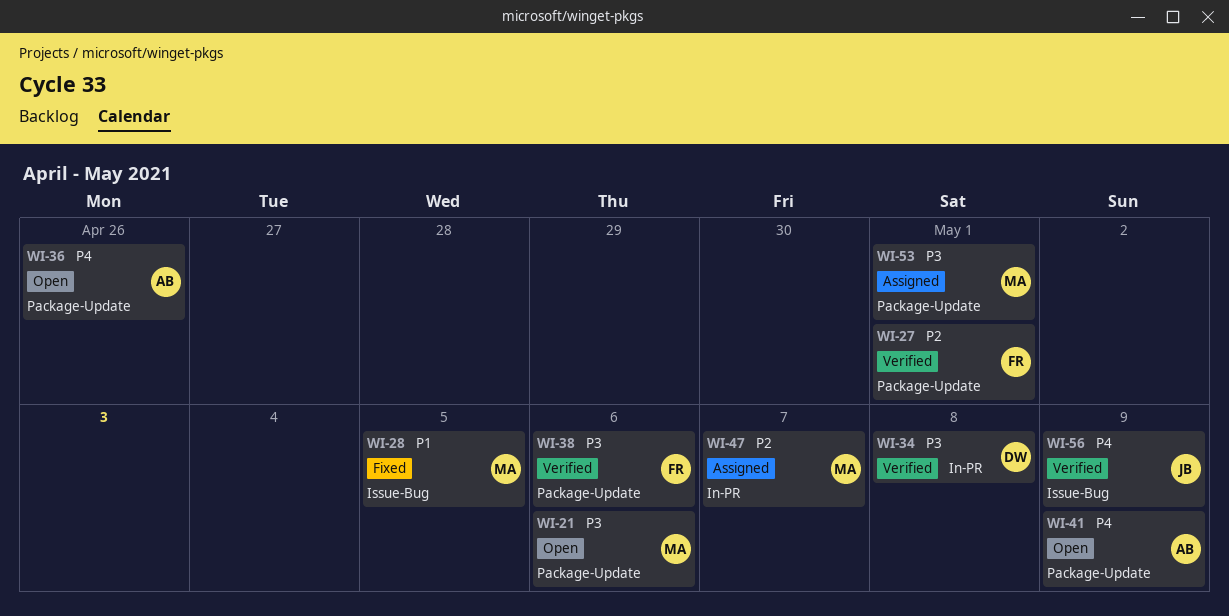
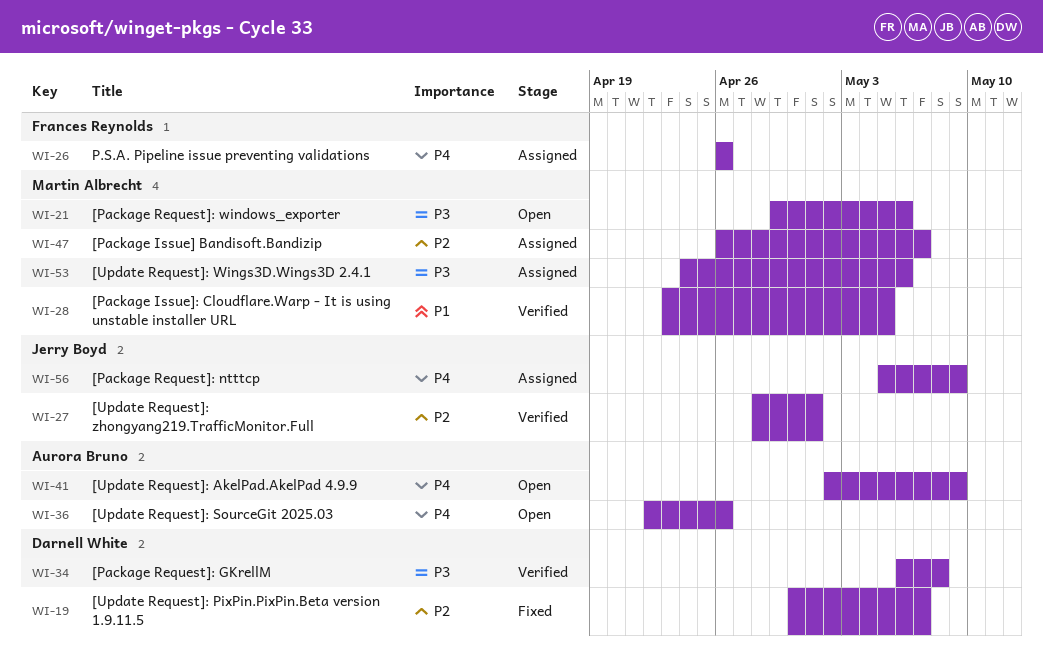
WI-19: none -> present
WI-26: none -> present
WI-27, owner: Frances Reynolds -> Jerry Boyd
WI-28, status: Fixed -> Verified
WI-38: present -> none
WI-53, due: May 1 -> May 6
WI-56, status: Verified -> Assigned

